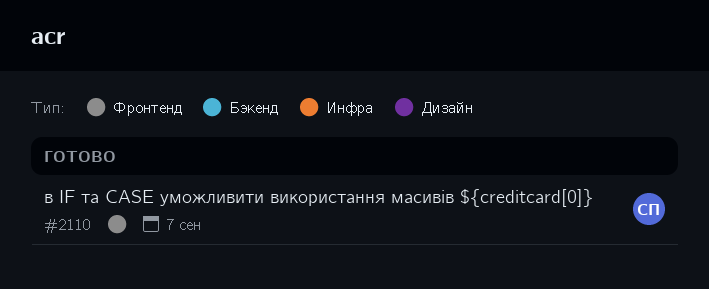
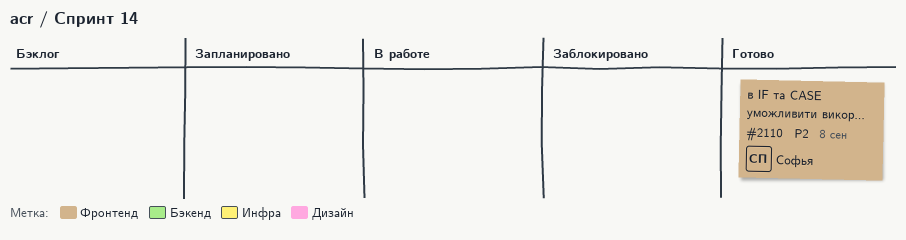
#2110, due: Sep 7 -> Sep 8

